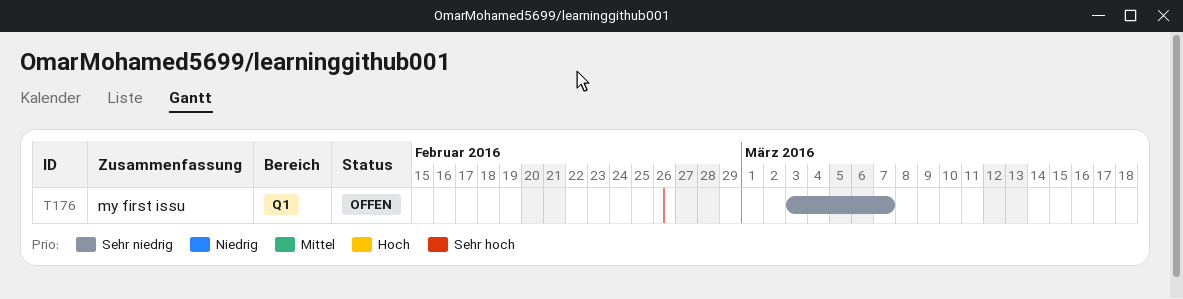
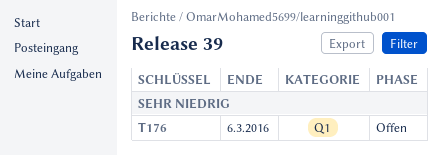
T176, due: Mar 7 -> Mar 6

